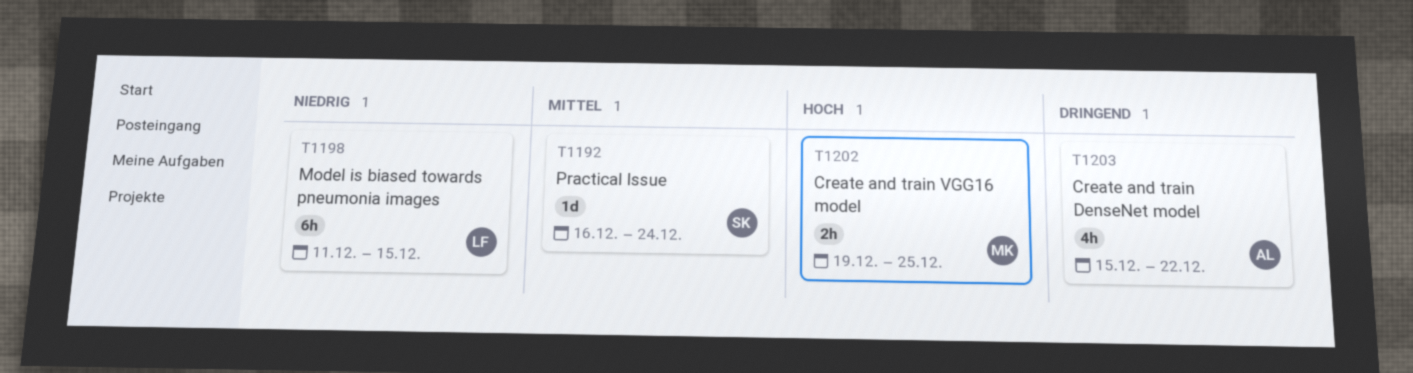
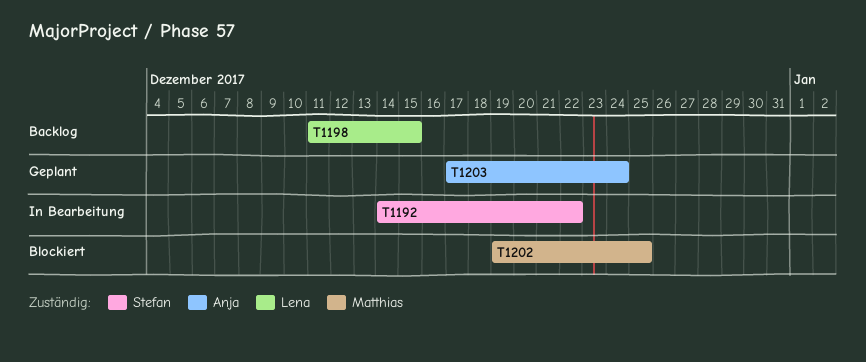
T1192, start: Dec 16 -> Dec 14
T1192, due: Dec 24 -> Dec 22
T1203, start: Dec 15 -> Dec 17
T1203, due: Dec 22 -> Dec 24

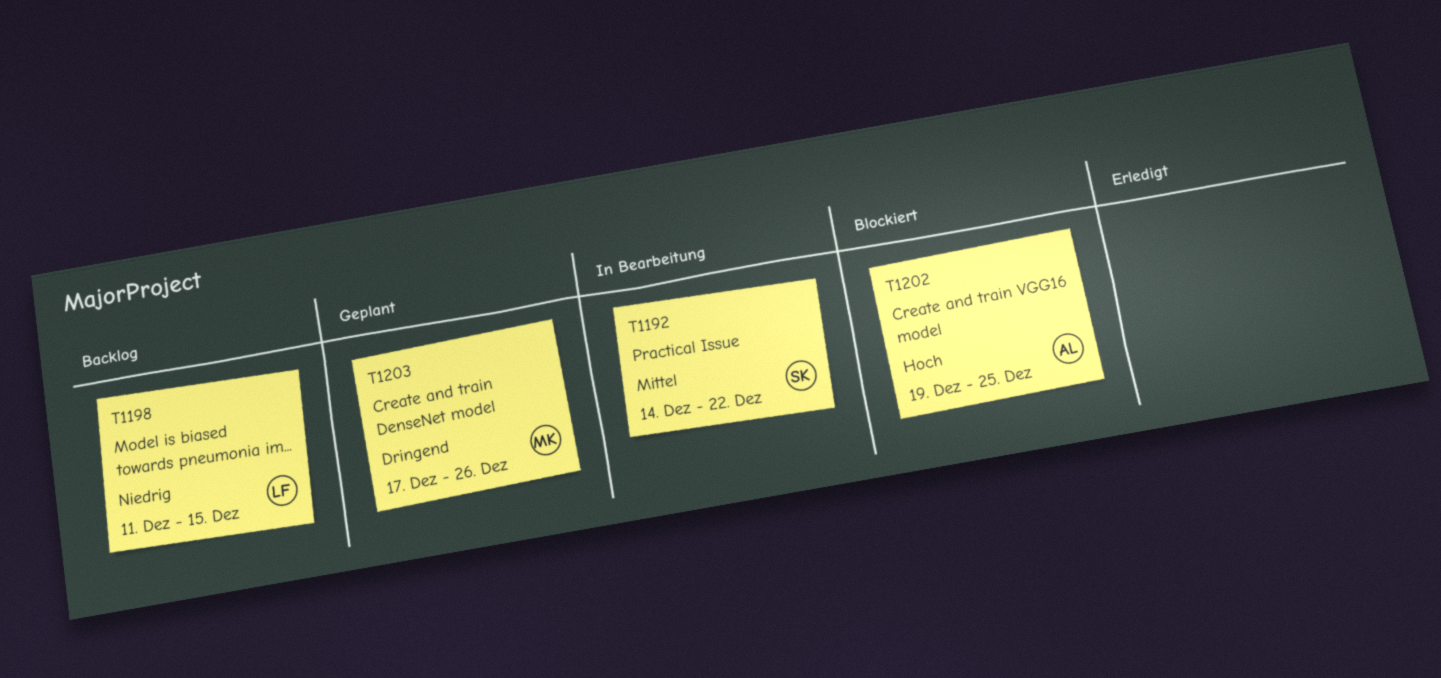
T1202, owner: Matthias -> Anja
T1203, owner: Anja -> Matthias
T1203, due: Dec 24 -> Dec 26

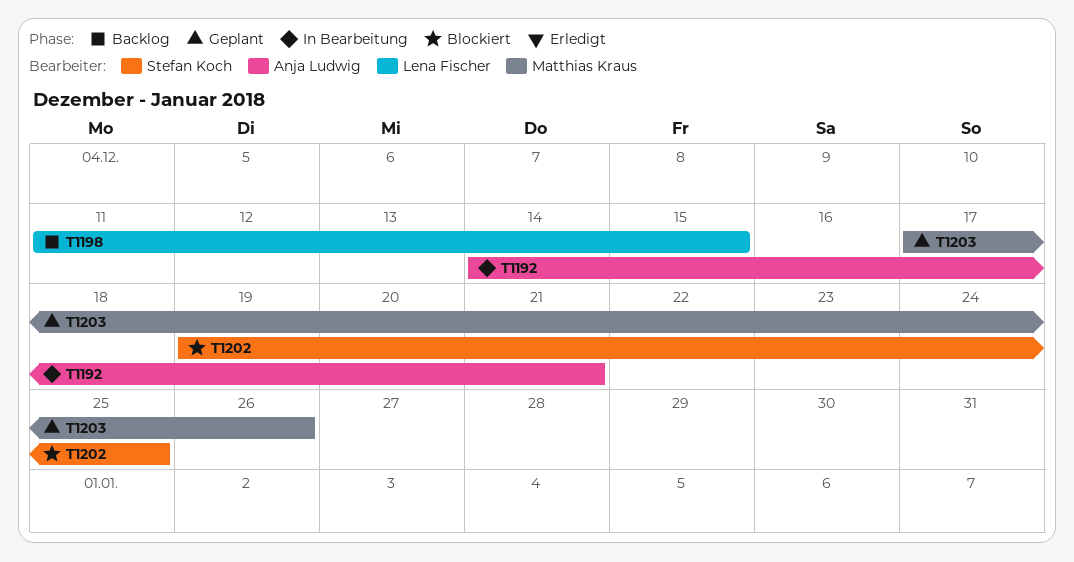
T1192, owner: Stefan Koch -> Anja Ludwig
T1192, due: Dec 22 -> Dec 21
T1202, owner: Anja Ludwig -> Stefan Koch

